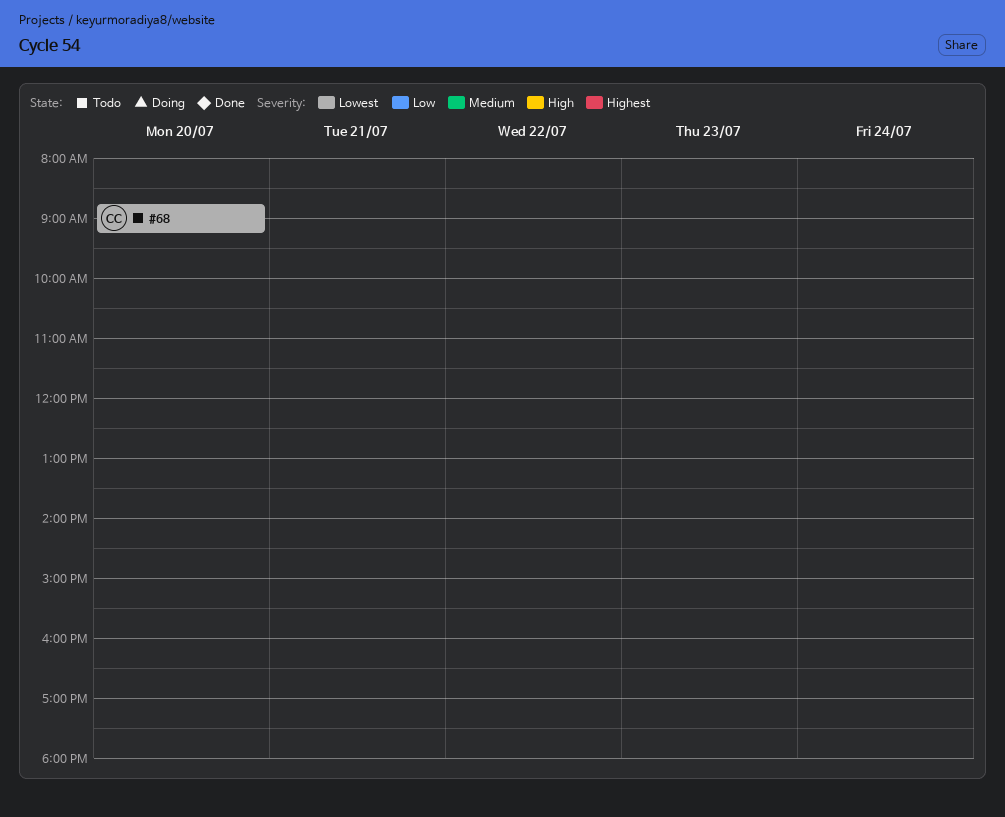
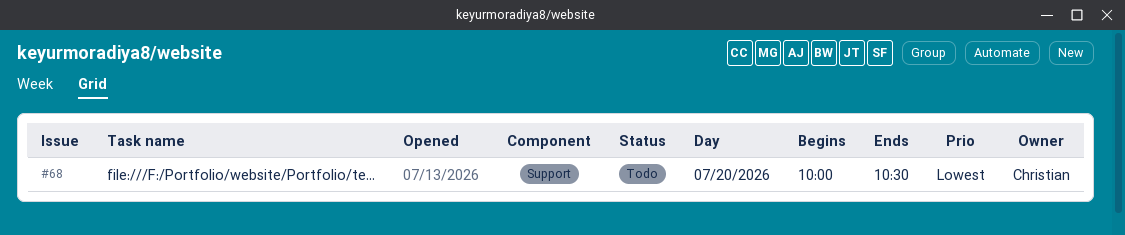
#68, begins: 08:45 -> 10:00
#68, ends: 09:15 -> 10:30

